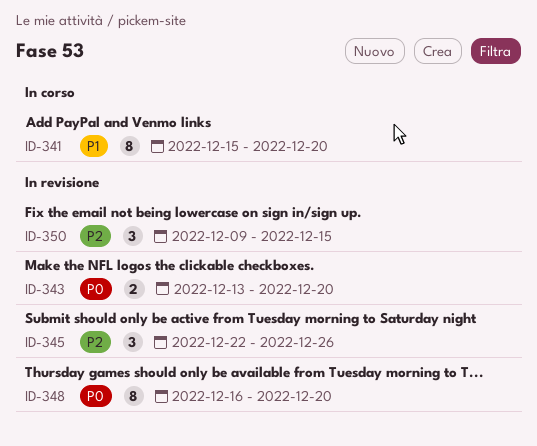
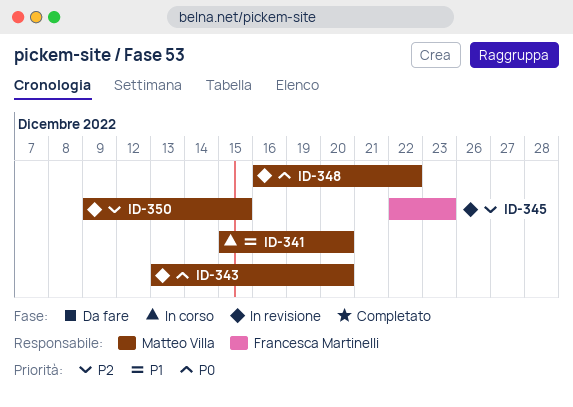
ID-345, due: Dec 26 -> Dec 23
ID-348, due: Dec 20 -> Dec 22

